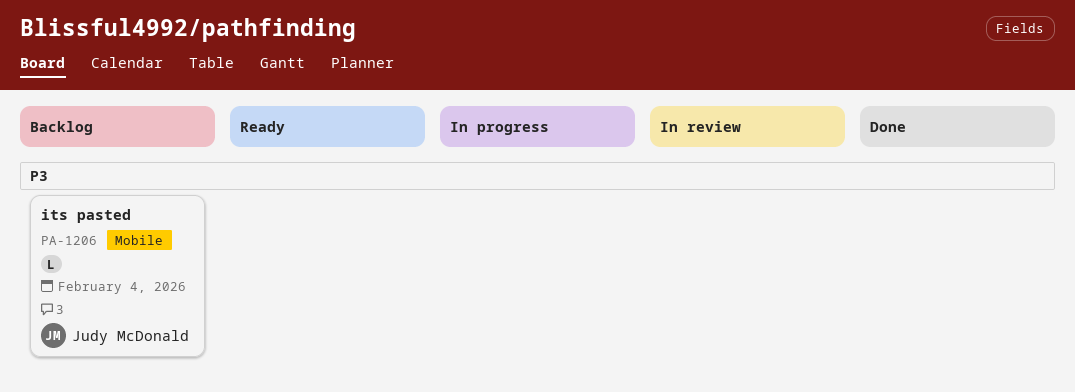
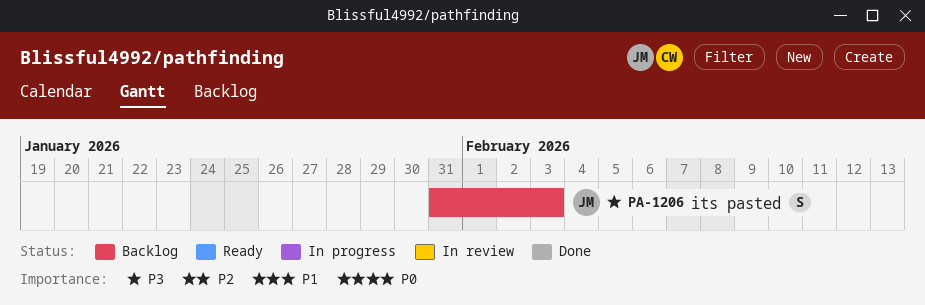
PA-1206, estimate: L -> S
PA-1206, due: Feb 4 -> Feb 3

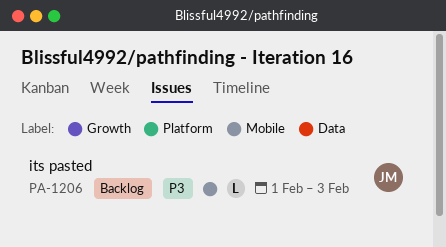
PA-1206, estimate: S -> L
PA-1206, start: Jan 31 -> Feb 1

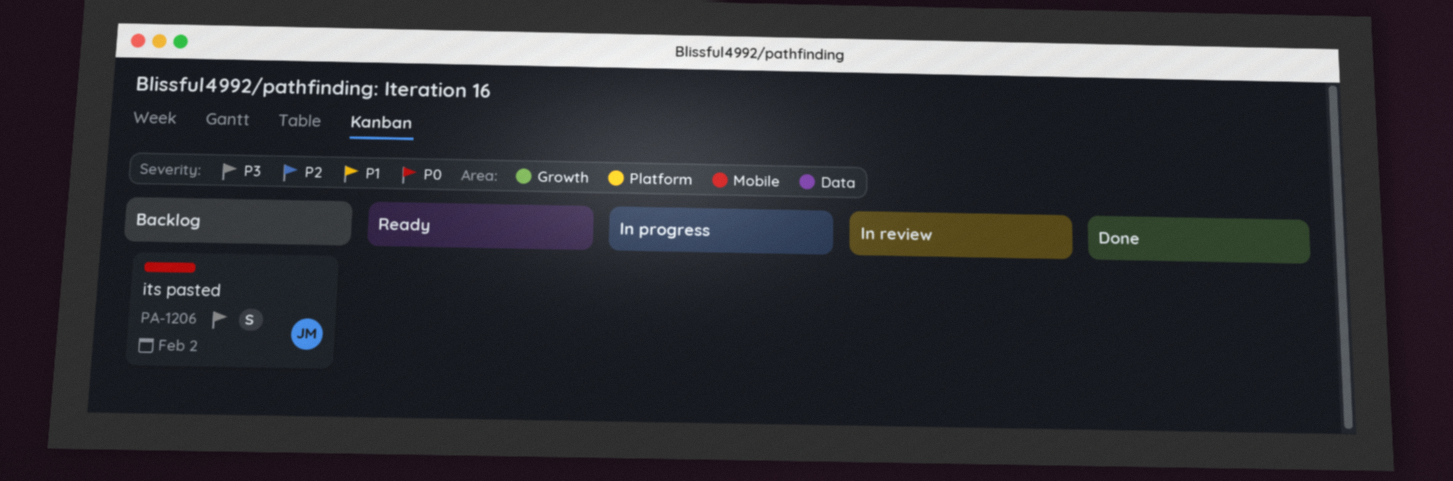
PA-1206, estimate: L -> S
PA-1206, due: Feb 3 -> Feb 2

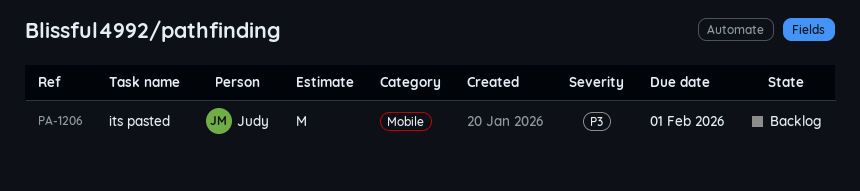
PA-1206, estimate: S -> M
PA-1206, due: Feb 2 -> Feb 1

